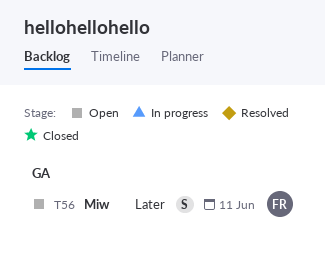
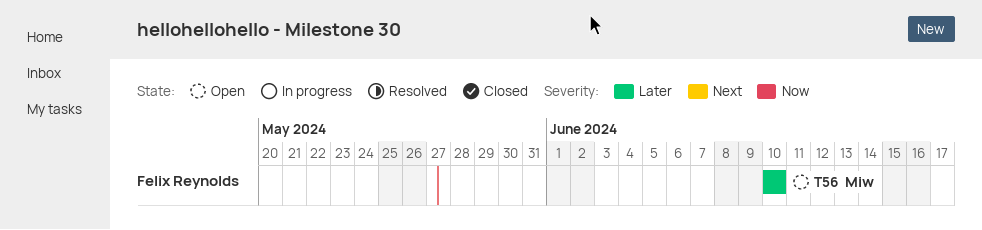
T56, due: Jun 11 -> Jun 10

